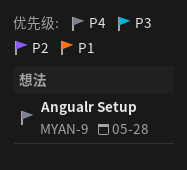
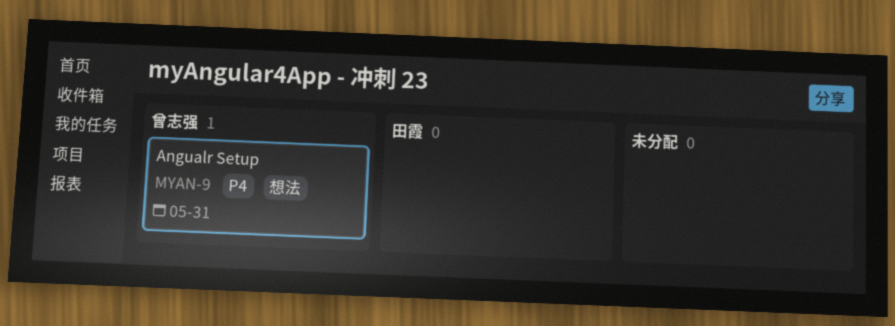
MYAN-9, due: May 28 -> May 31

